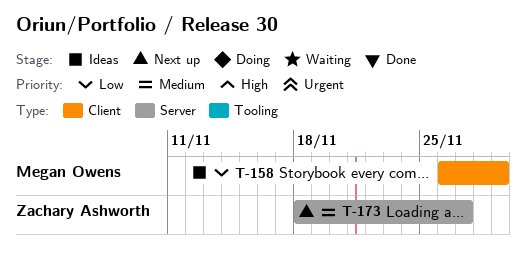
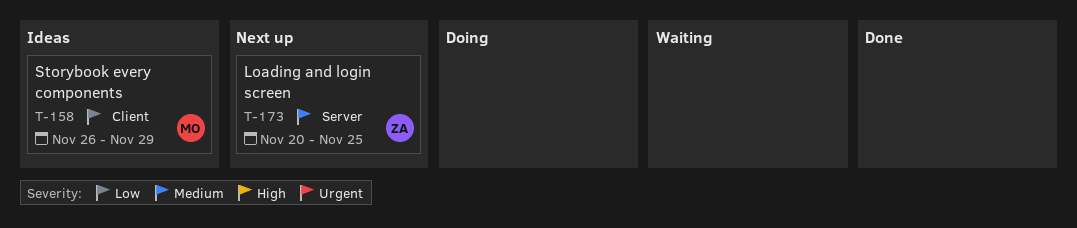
T-173, start: Nov 18 -> Nov 20
T-173, due: Nov 27 -> Nov 25

